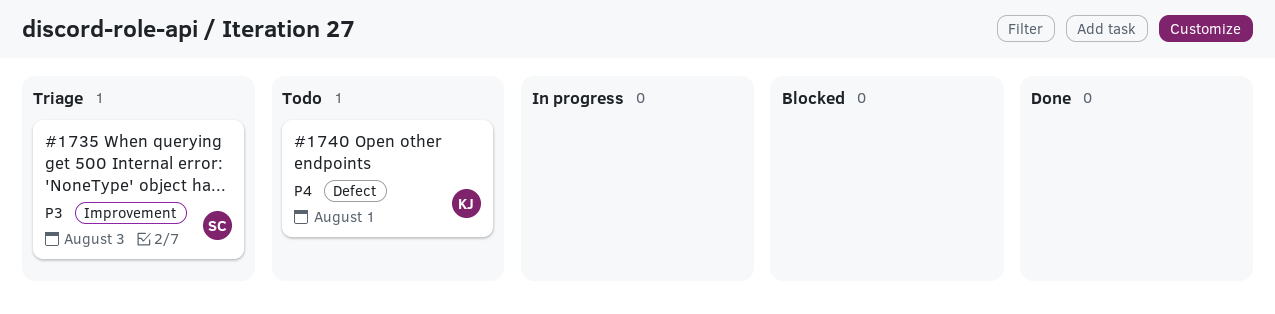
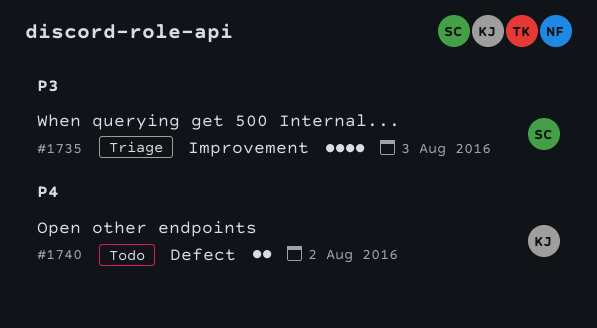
#1740, due: Aug 1 -> Aug 2

